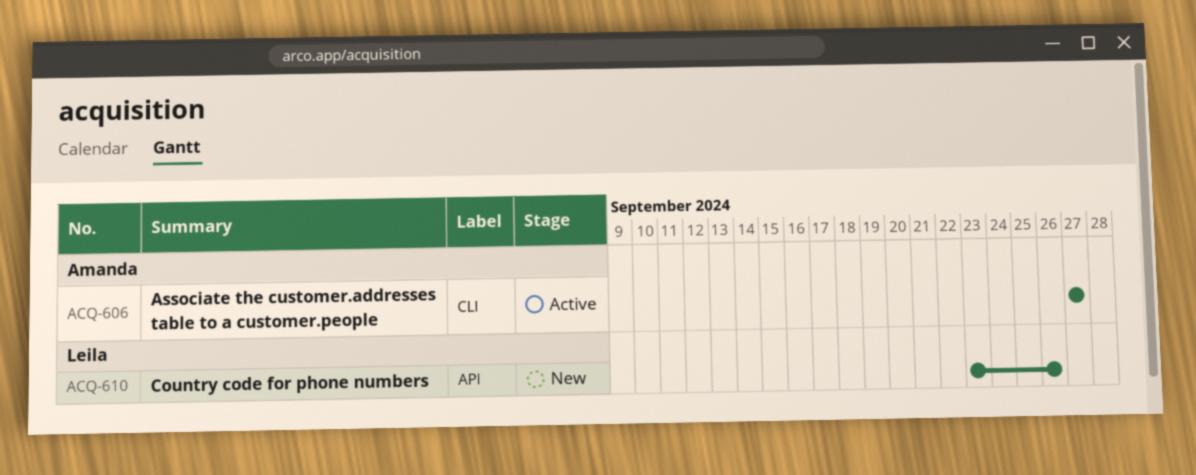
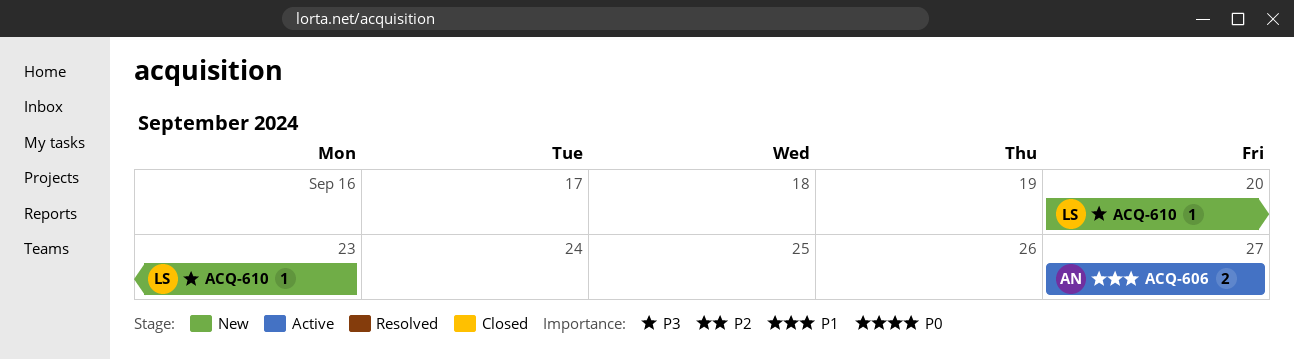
ACQ-610, start: Sep 23 -> Sep 20
ACQ-610, due: Sep 26 -> Sep 23

